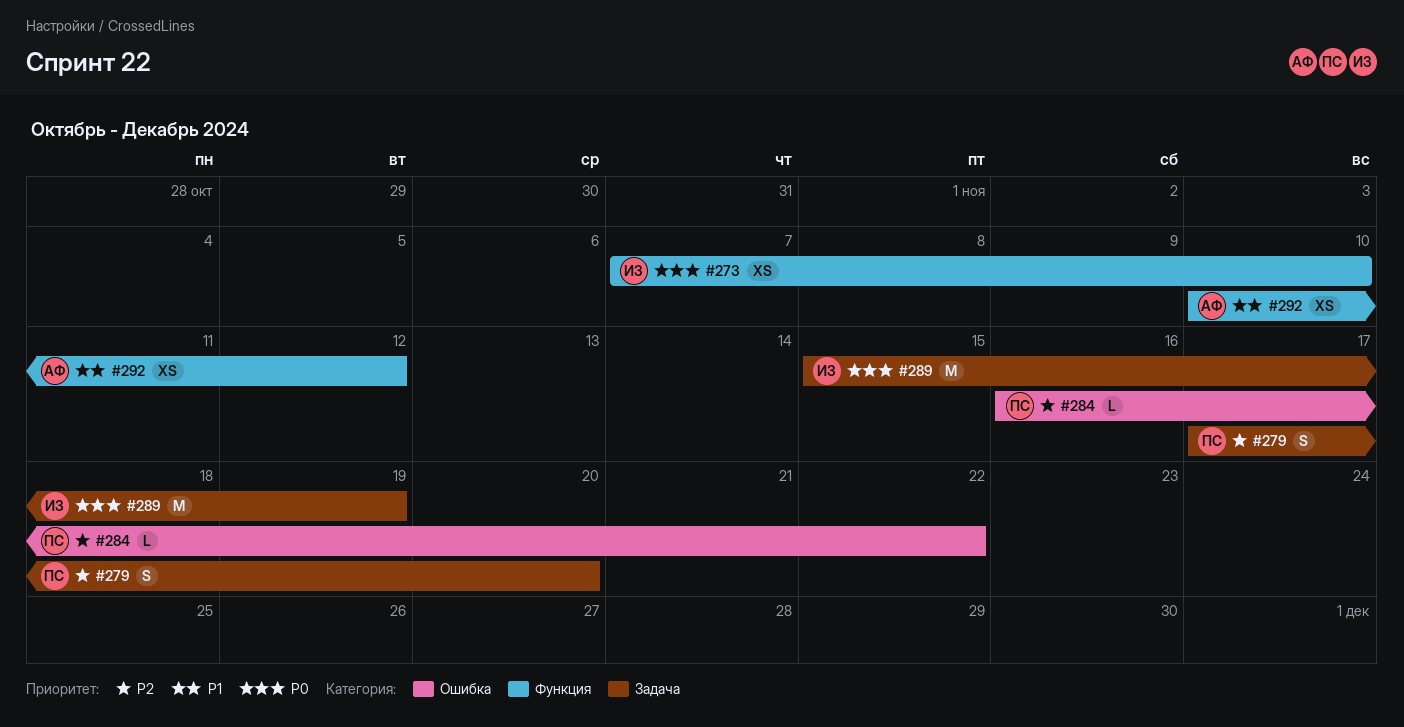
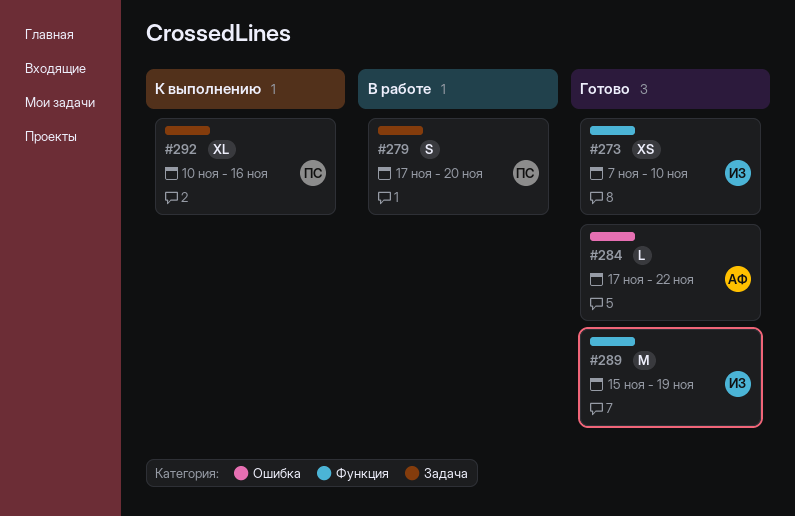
#284, owner: ПС -> АФ
#284, start: Nov 16 -> Nov 17
#289, label: Задача -> Функция
#292, owner: АФ -> ПС
#292, label: Функция -> Задача
#292, estimate: XS -> XL
#292, due: Nov 12 -> Nov 16

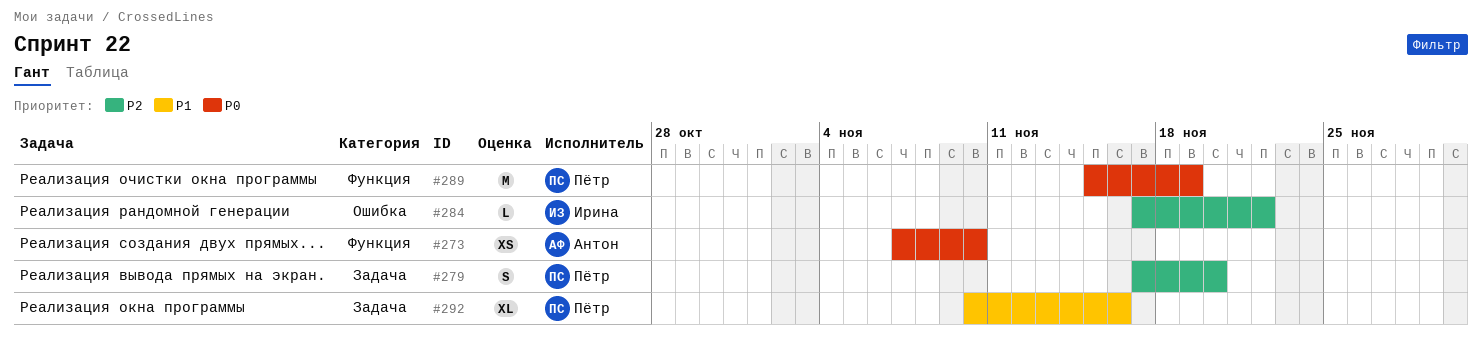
#273, owner: Ирина -> Антон
#284, owner: Антон -> Ирина
#289, owner: Ирина -> Пётр

